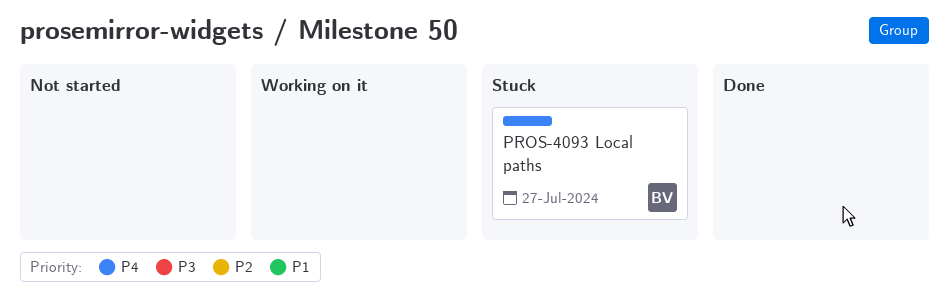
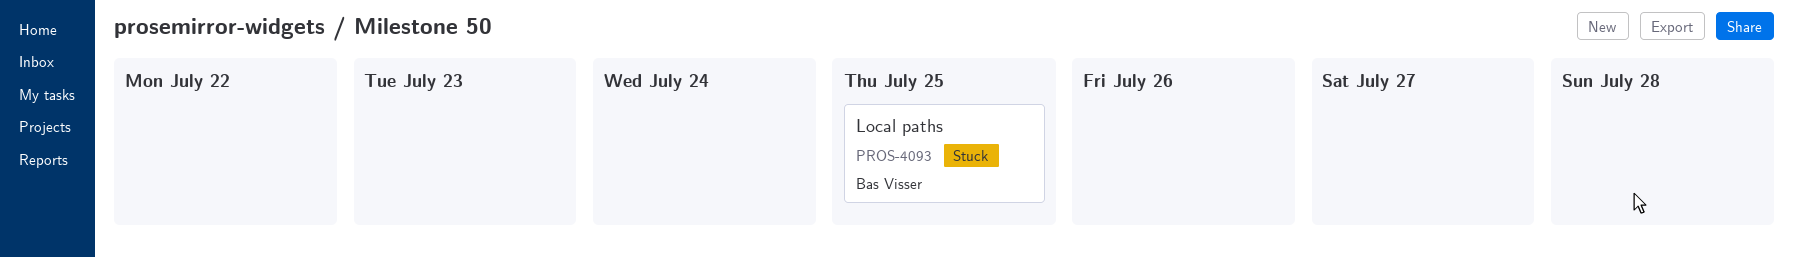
PROS-4093, due: Jul 27 -> Jul 25

